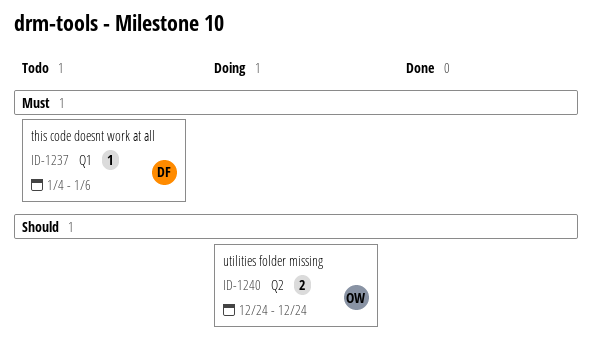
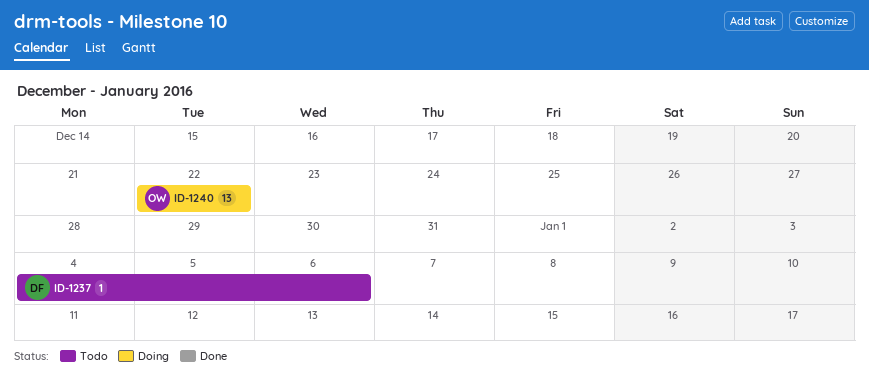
ID-1240, estimate: 2 -> 13
ID-1240, start: Dec 24 -> Dec 22
ID-1240, due: Dec 24 -> Dec 22

